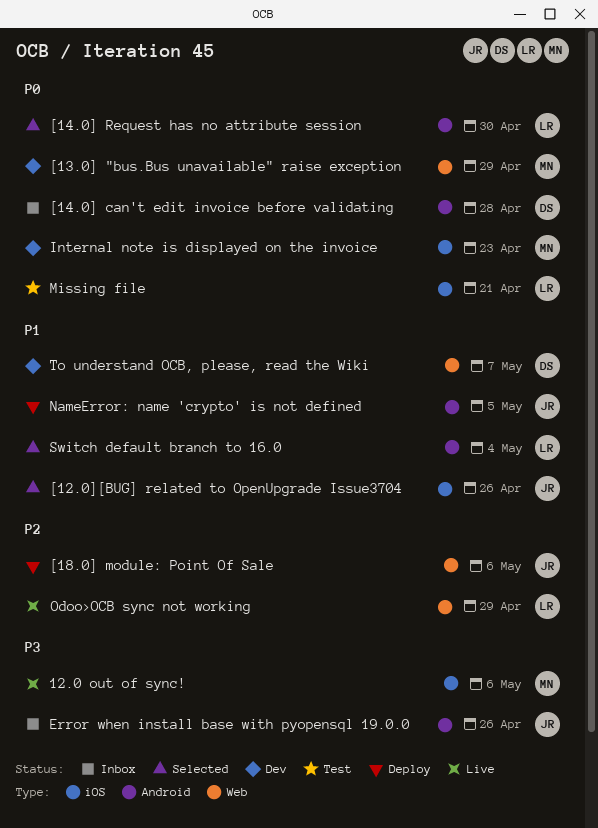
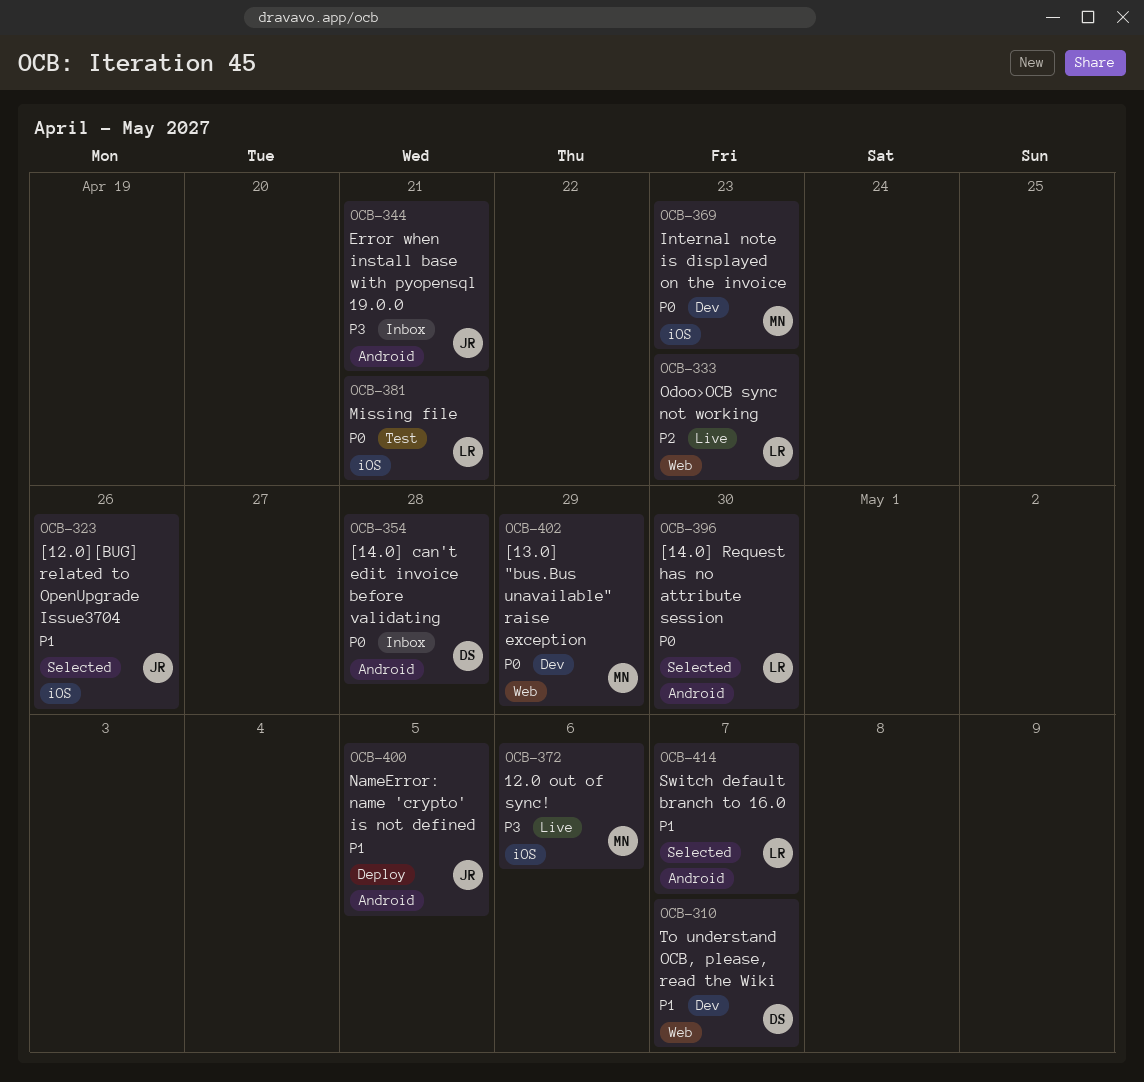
[18.0] module: Point Of Sale: present -> none
Error when install base with pyopensql 19.0.0, due: Apr 26 -> Apr 21
Odoo>OCB sync not working, due: Apr 29 -> Apr 23
Switch default branch to 16.0, due: May 4 -> May 7

